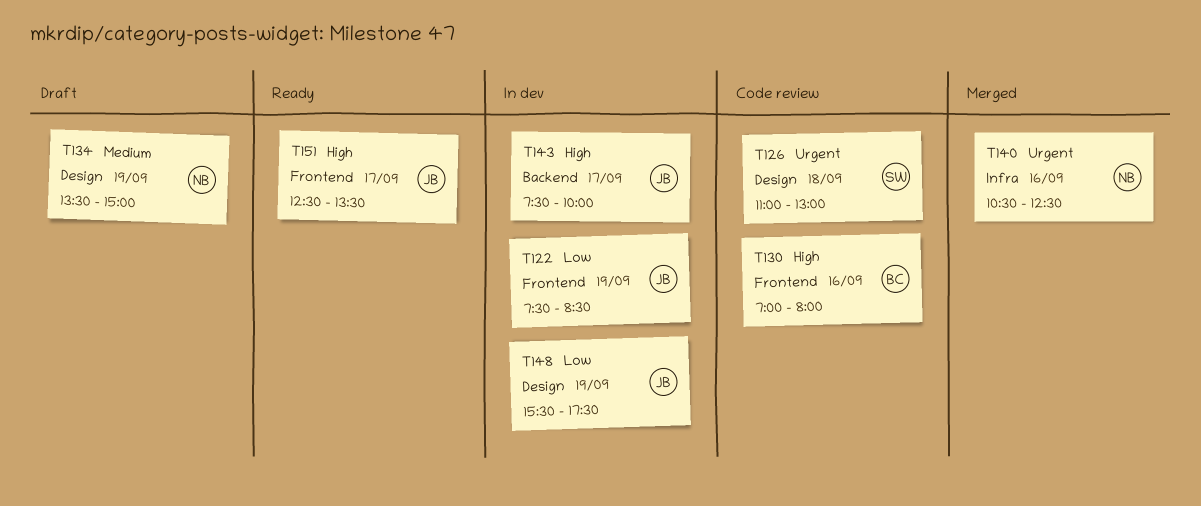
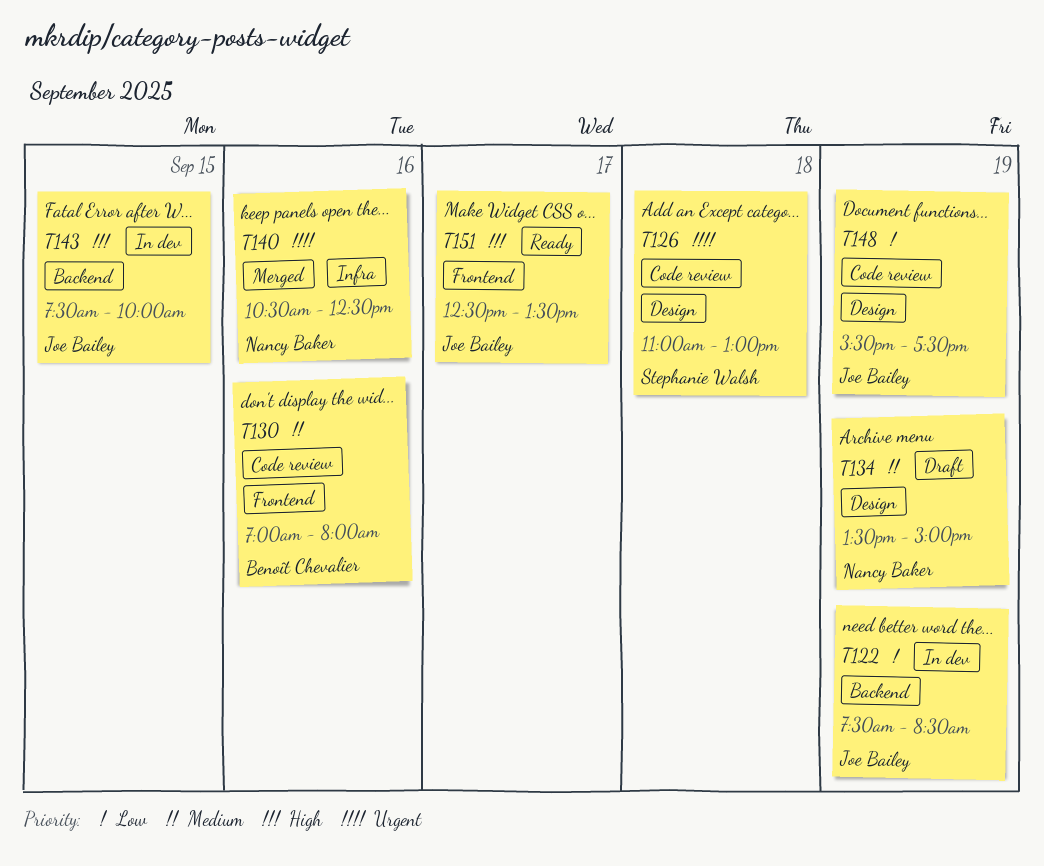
T122, label: Frontend -> Backend
T130, priority: High -> Medium
T143, day: Sep 17 -> Sep 15
T148, status: In dev -> Code review

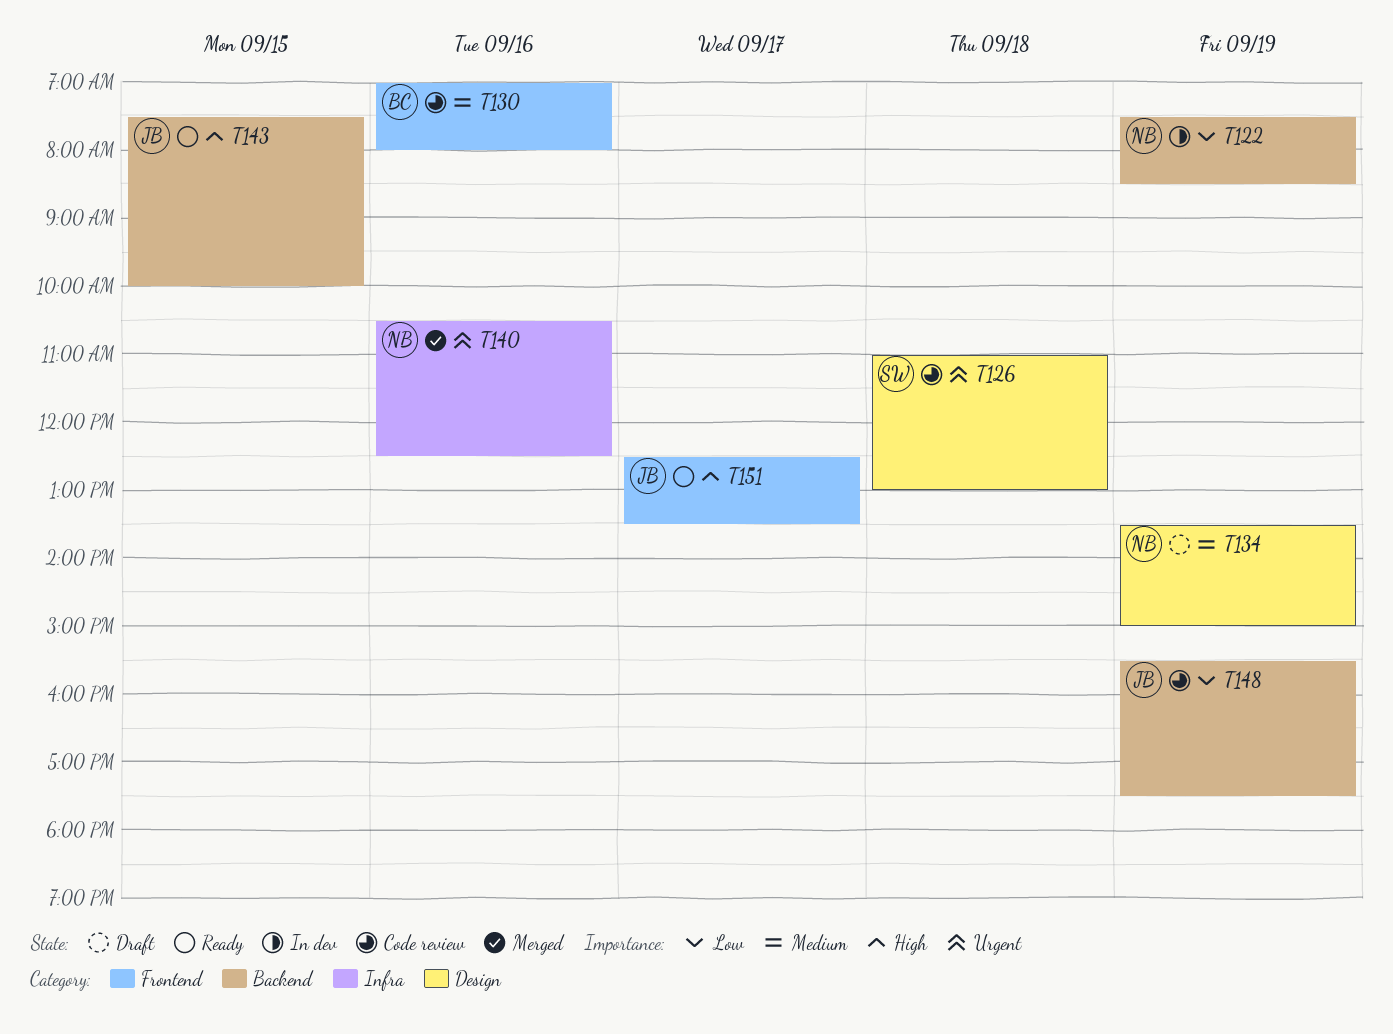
T122, owner: Joe Bailey -> Nancy Baker
T143, status: In dev -> Ready
T148, label: Design -> Backend

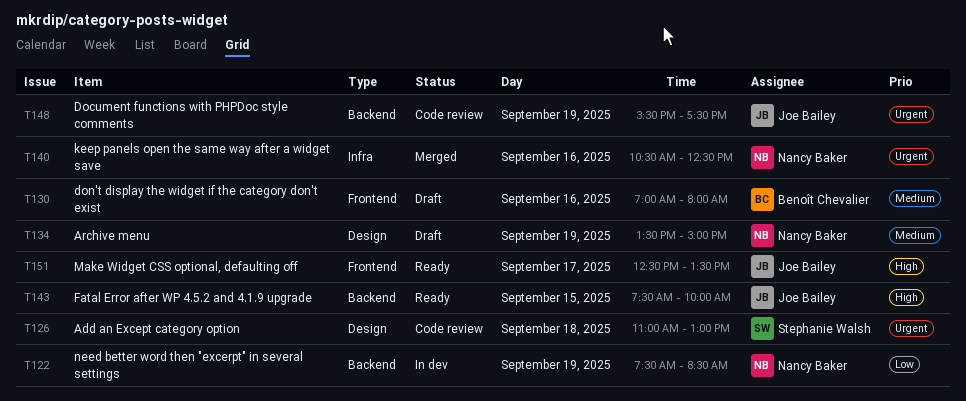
T130, status: Code review -> Draft
T148, priority: Low -> Urgent

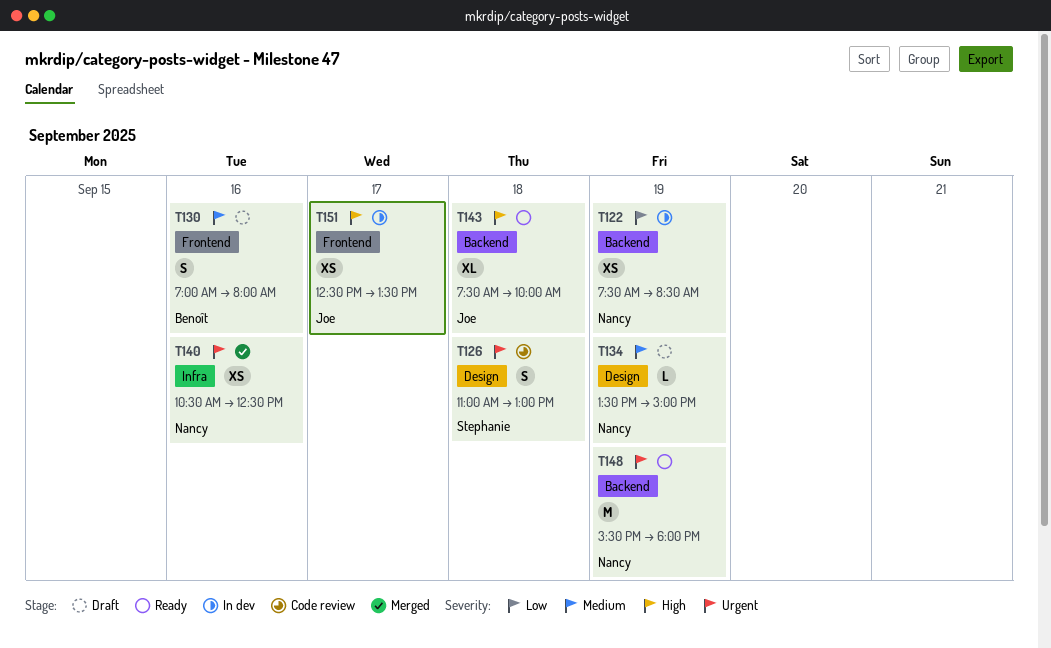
T143, day: Sep 15 -> Sep 18
T148, status: Code review -> Ready
T148, owner: Joe Bailey -> Nancy Baker
T148, ends: 17:30 -> 18:00
T151, status: Ready -> In dev

